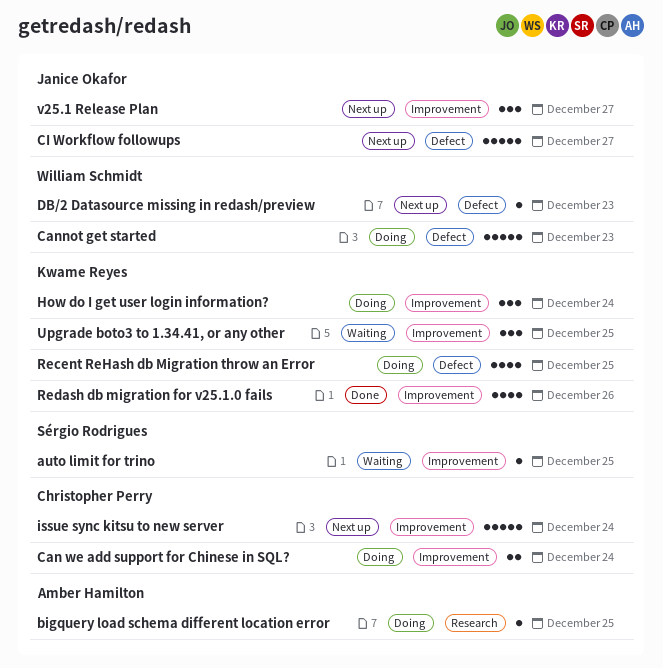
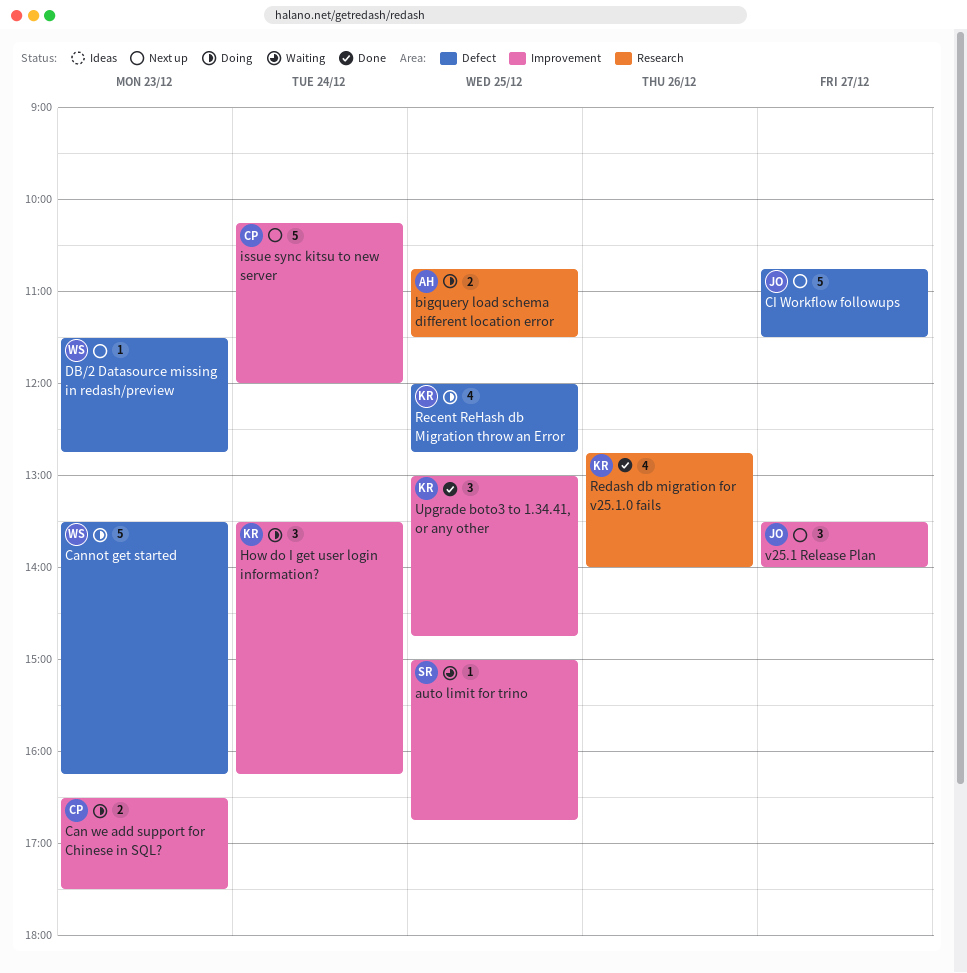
bigquery load schema different location error, estimate: 1 -> 2
Can we add support for Chinese in SQL?, day: Dec 24 -> Dec 23
Redash db migration for v25.1.0 fails, label: Improvement -> Research
Upgrade boto3 to 1.34.41, or any other, status: Waiting -> Done

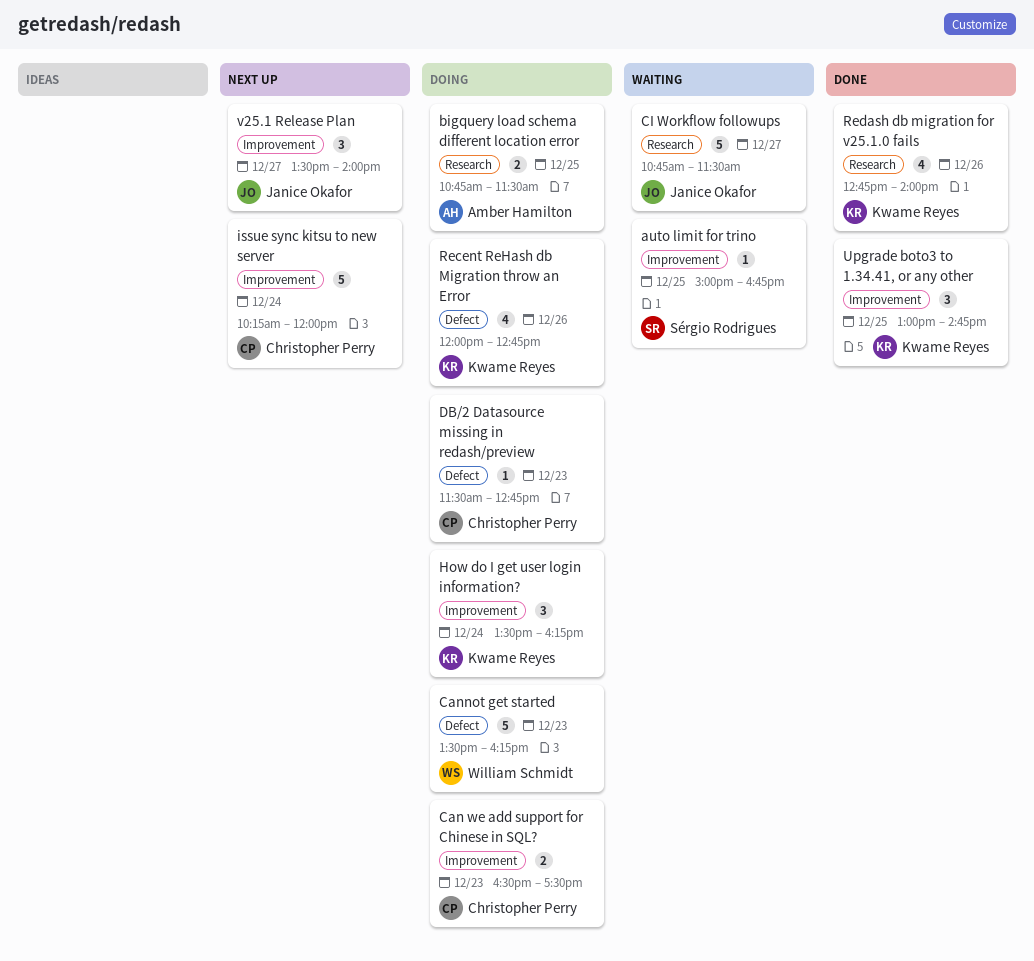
CI Workflow followups, status: Next up -> Waiting
CI Workflow followups, label: Defect -> Research
DB/2 Datasource missing in redash/preview, status: Next up -> Doing
DB/2 Datasource missing in redash/preview, owner: William Schmidt -> Christopher Perry
Recent ReHash db Migration throw an Error, day: Dec 25 -> Dec 26

